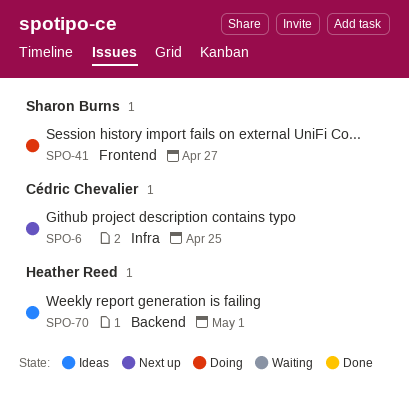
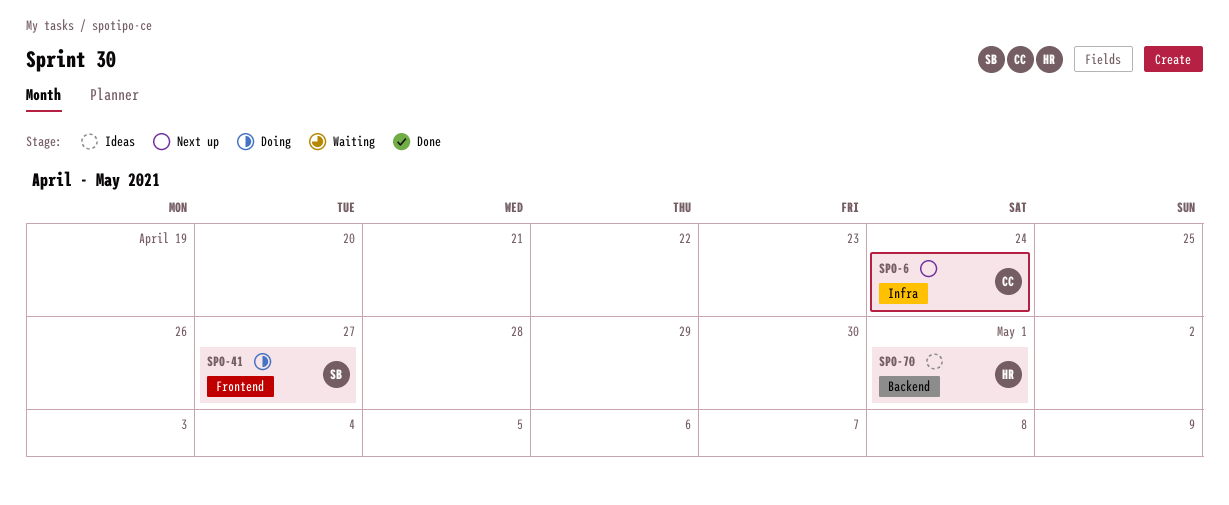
SPO-6, due: Apr 25 -> Apr 24

